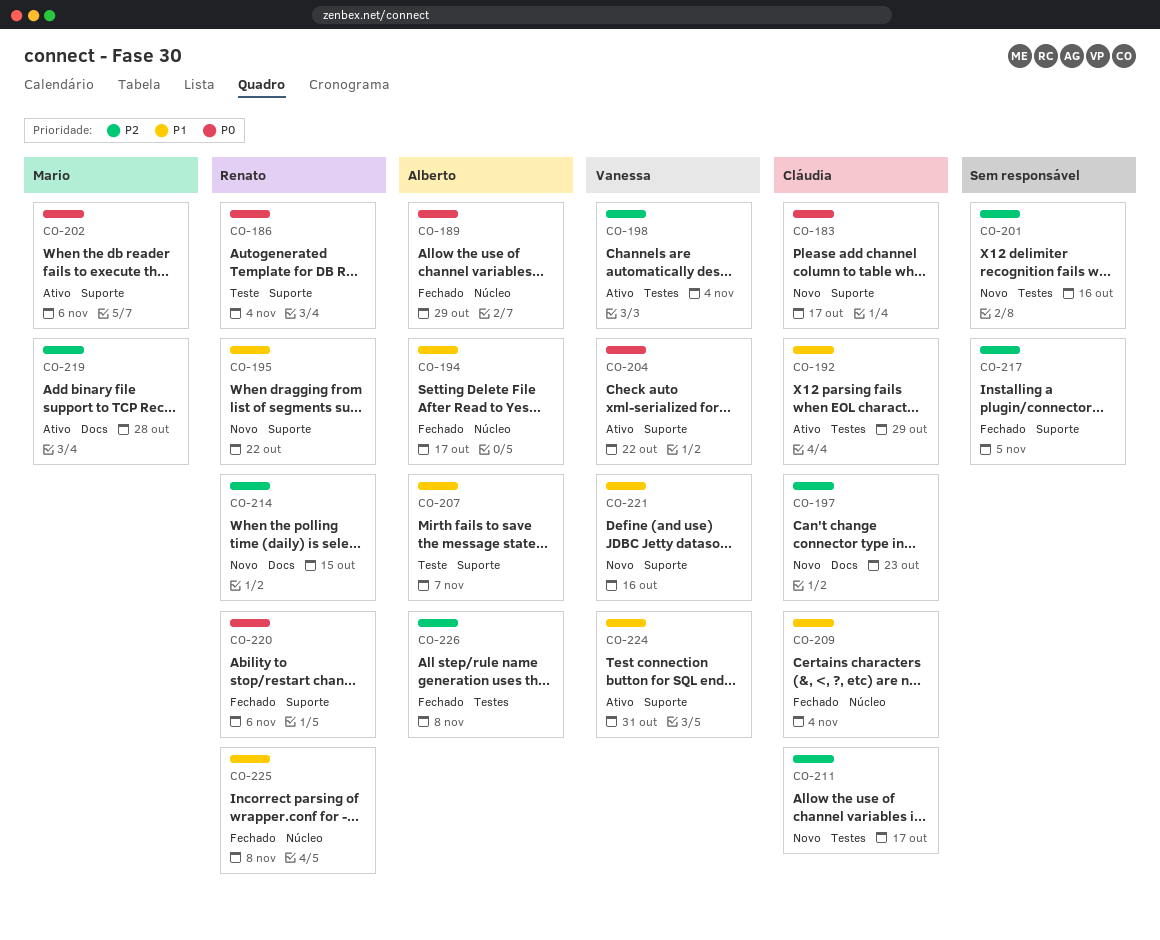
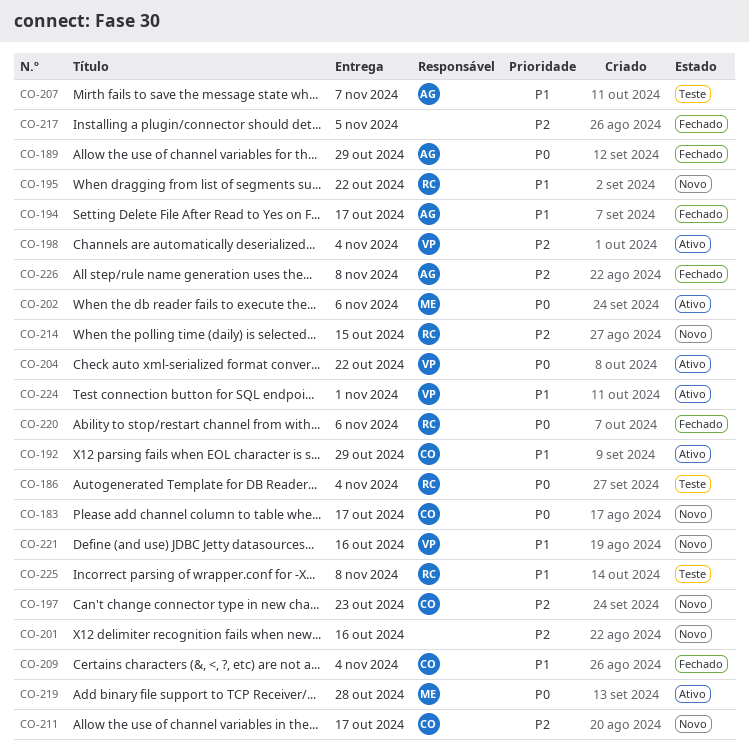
CO-219, priority: P2 -> P0
CO-224, due: Oct 31 -> Nov 1
CO-225, status: Fechado -> Teste

